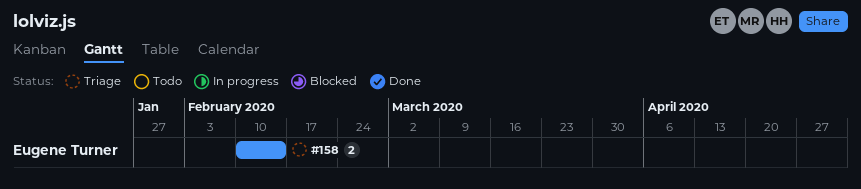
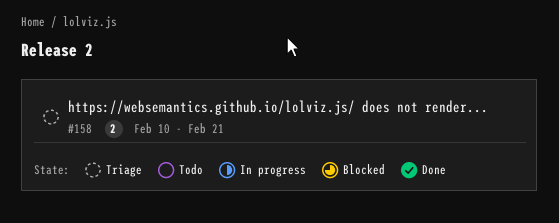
#158, due: Feb 14 -> Feb 21

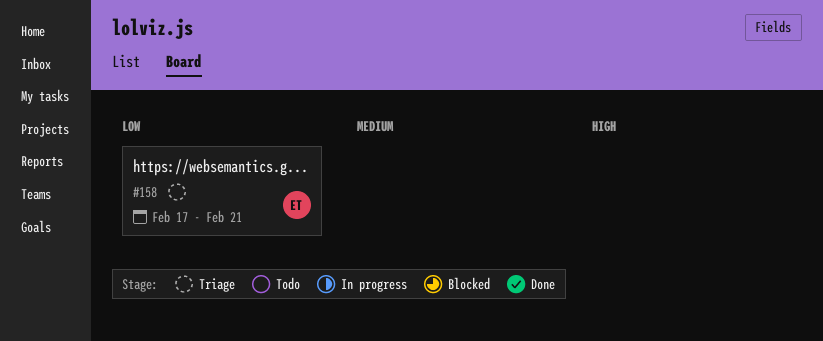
#158, start: Feb 10 -> Feb 17

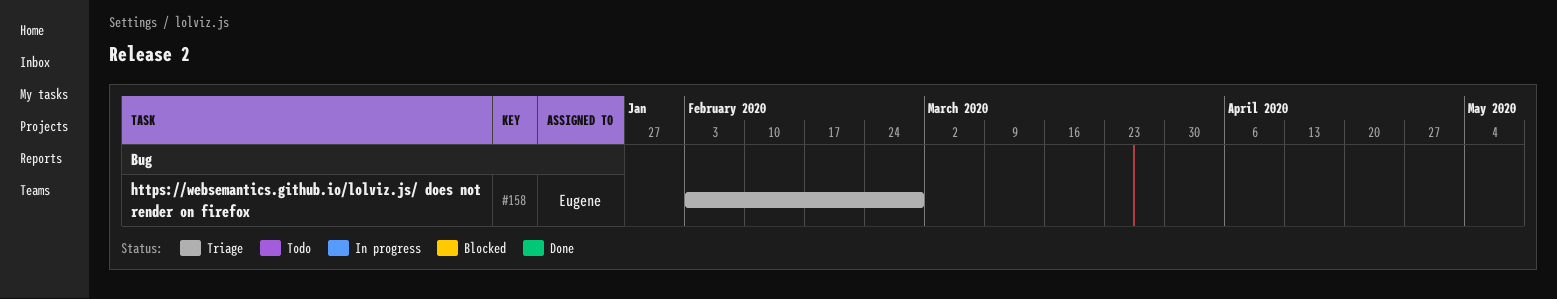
#158, start: Feb 17 -> Feb 3
#158, due: Feb 21 -> Feb 28

